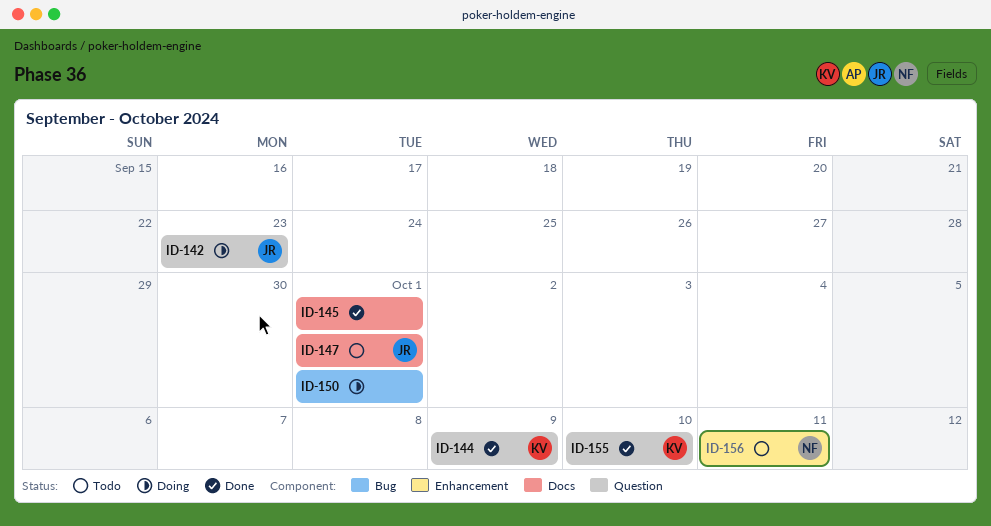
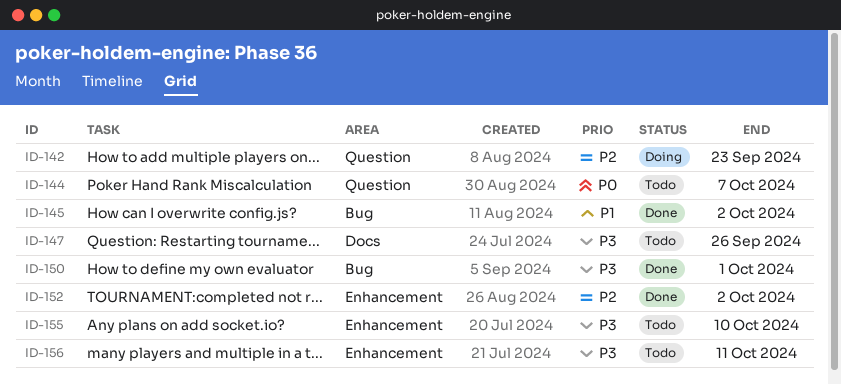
ID-144, status: Done -> Todo
ID-144, due: Oct 9 -> Oct 7
ID-145, label: Docs -> Bug
ID-145, due: Oct 1 -> Oct 2
ID-147, due: Oct 1 -> Sep 26
ID-150, status: Doing -> Done
ID-152: none -> present
ID-155, status: Done -> Todo
ID-155, label: Question -> Enhancement

